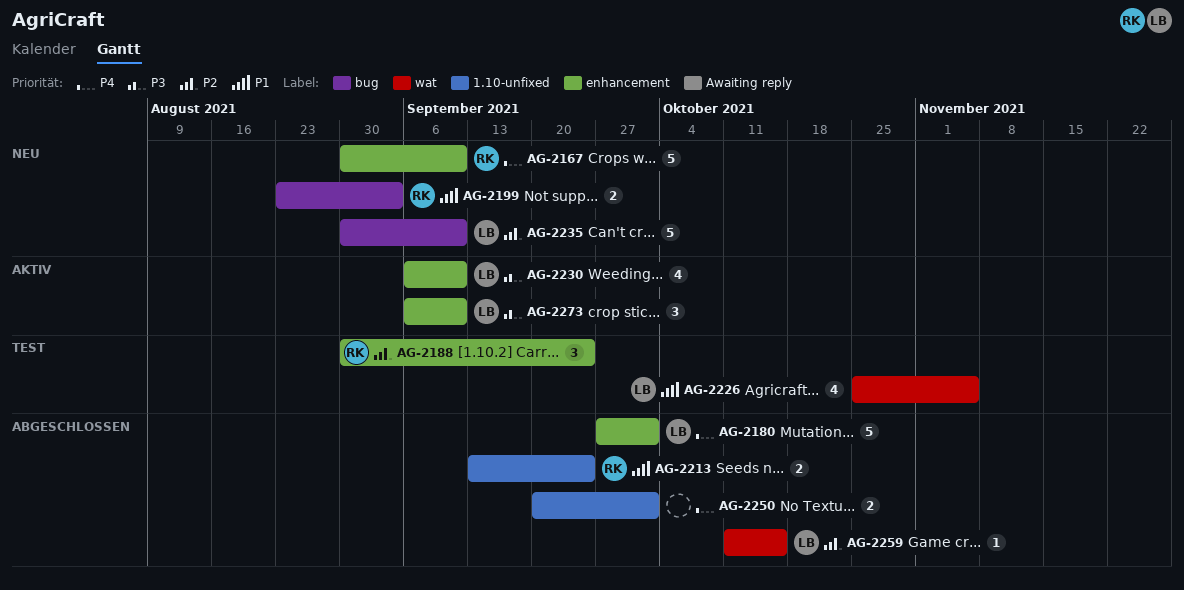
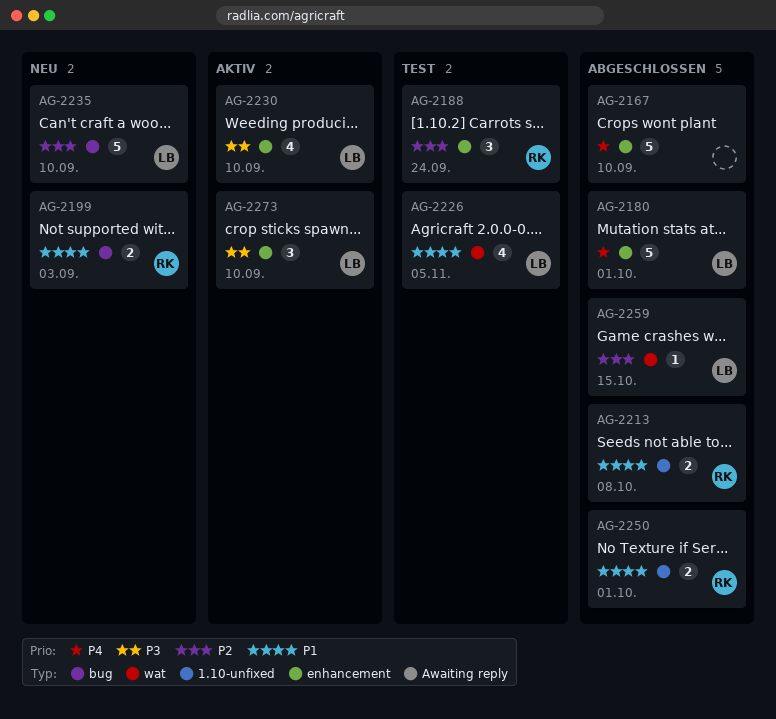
AG-2167, status: Neu -> Abgeschlossen
AG-2167, owner: RK -> none
AG-2213, due: Sep 24 -> Oct 8
AG-2250, owner: none -> RK
AG-2250, priority: P4 -> P1

